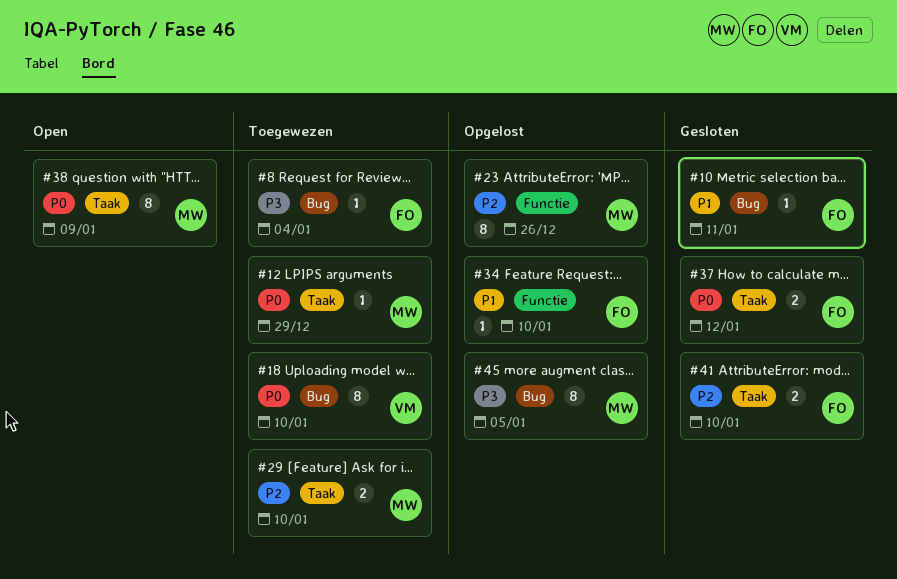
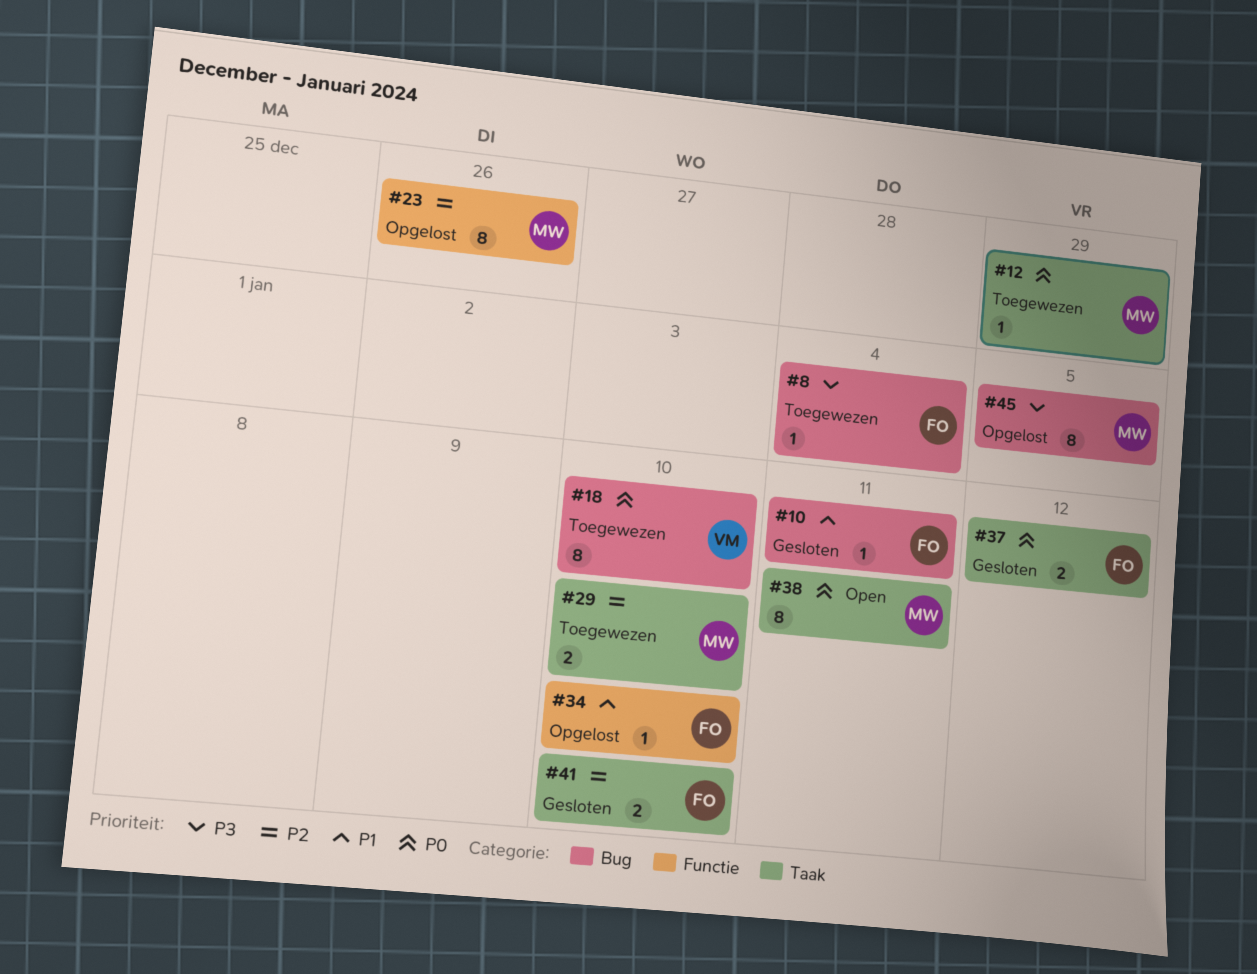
#38, due: Jan 9 -> Jan 11

